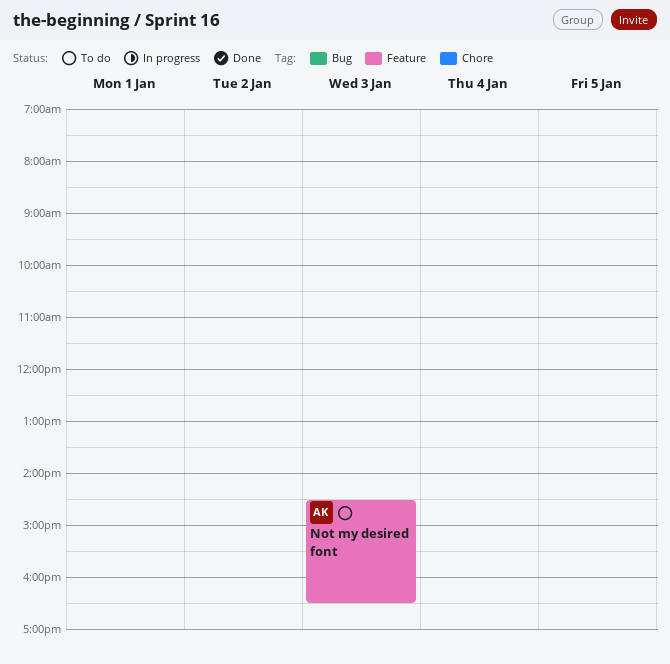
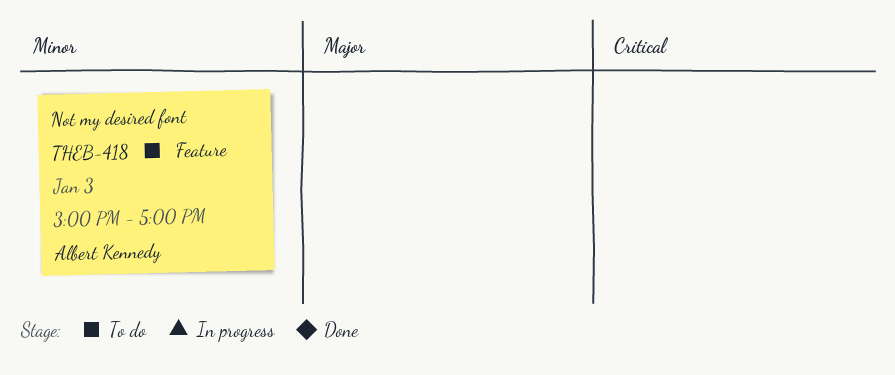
Not my desired font, begins: 14:30 -> 15:00
Not my desired font, ends: 16:30 -> 17:00

